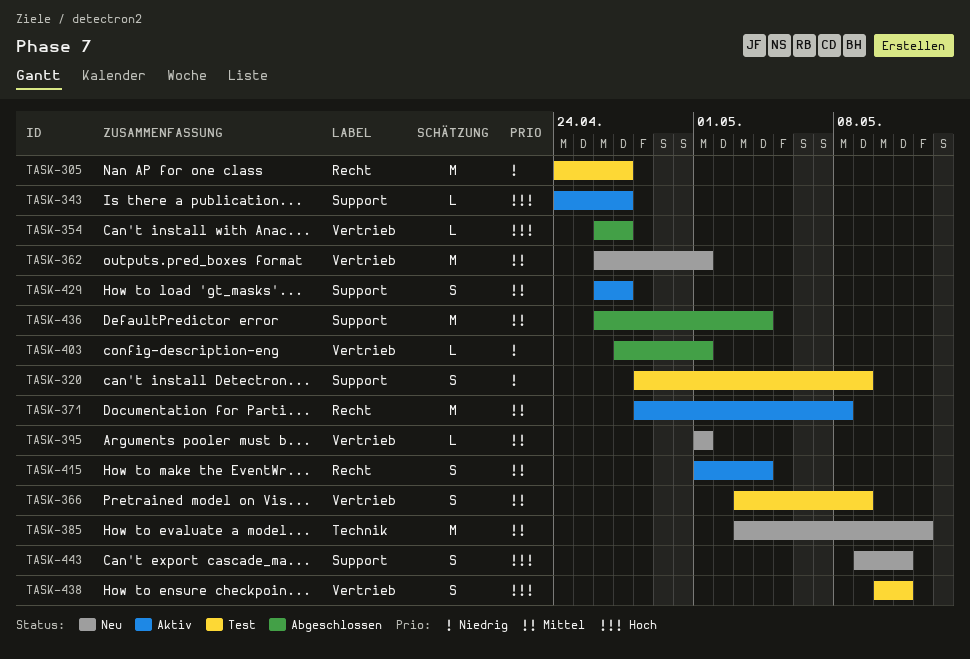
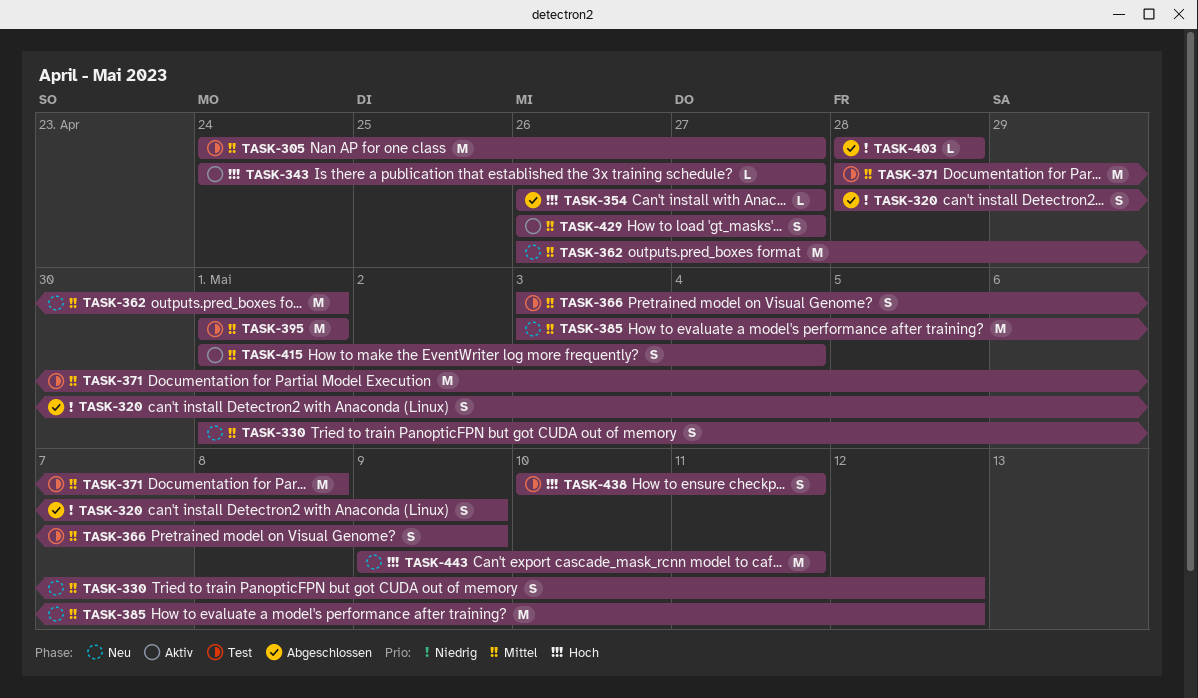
TASK-305, priority: Niedrig -> Mittel
TASK-320, status: Test -> Abgeschlossen
TASK-330: none -> present
TASK-371, status: Aktiv -> Test
TASK-395, status: Neu -> Test
TASK-395, estimate: L -> M
TASK-403, start: Apr 27 -> Apr 28
TASK-403, due: May 1 -> Apr 28
TASK-436: present -> none
TASK-443, estimate: S -> M

